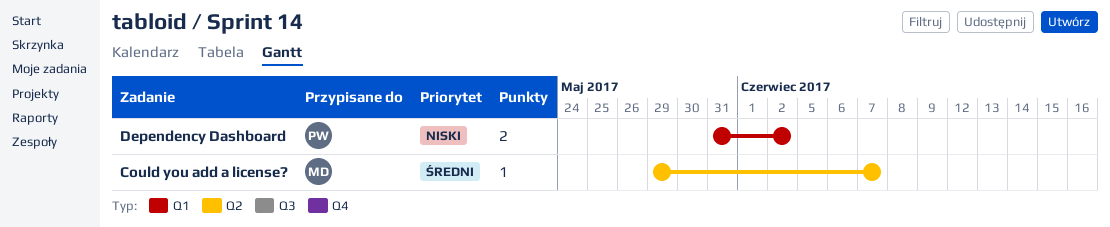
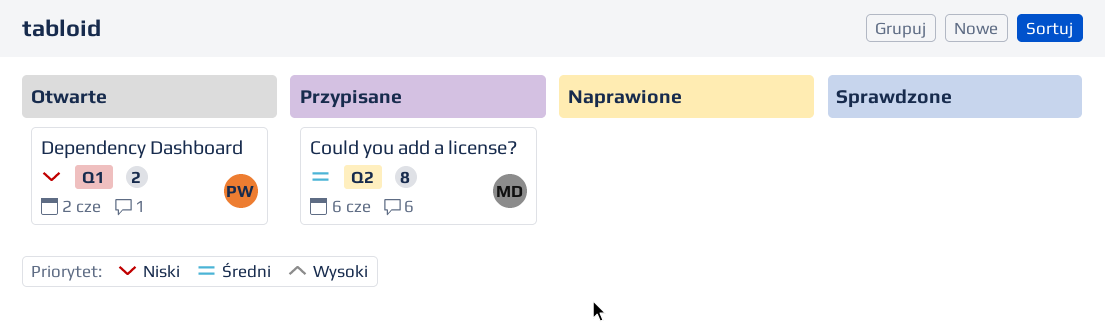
Could you add a license?, estimate: 1 -> 8
Could you add a license?, due: Jun 7 -> Jun 6

